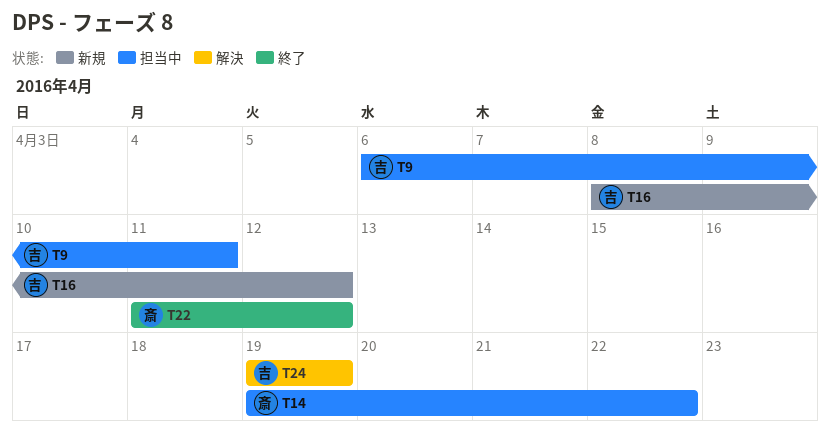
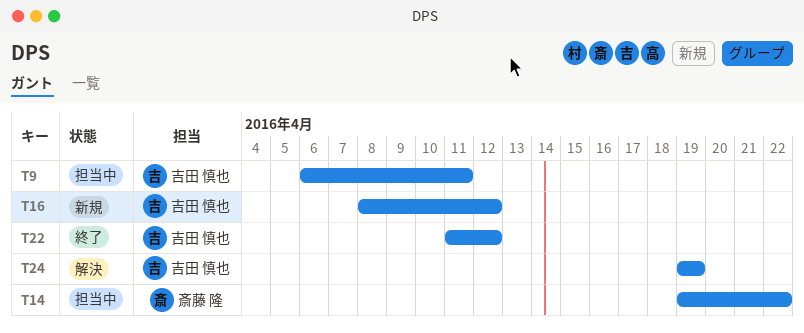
T22, owner: 斎藤 隆 -> 吉田 慎也

